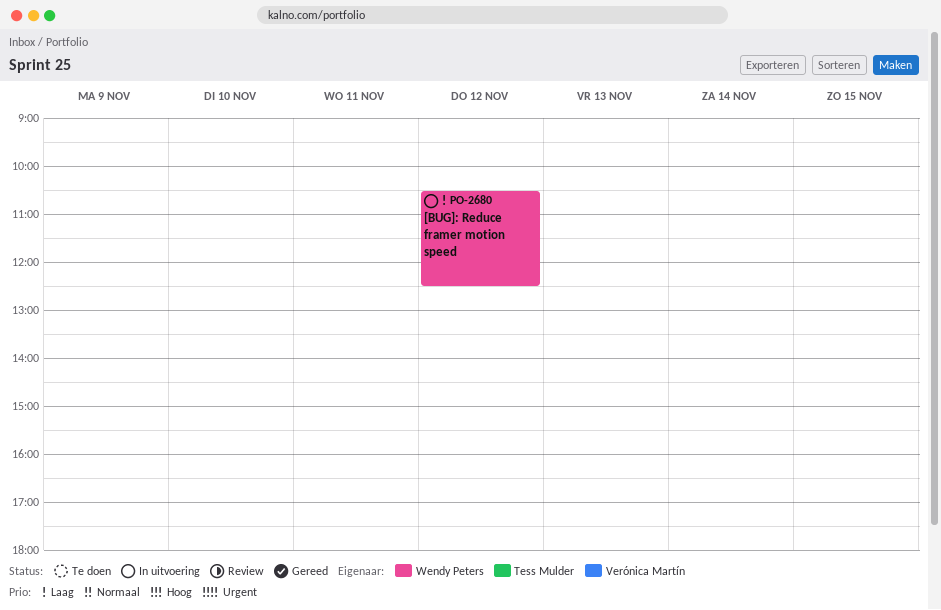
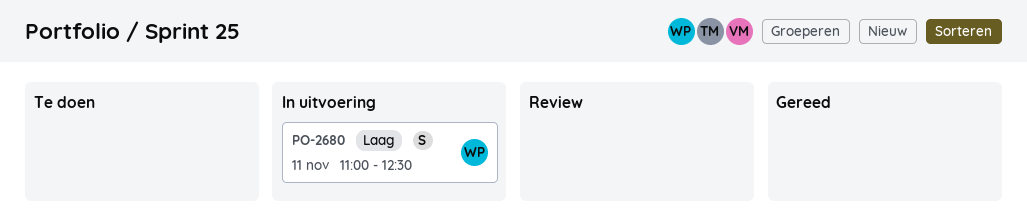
PO-2680, day: Nov 12 -> Nov 11
PO-2680, begins: 10:30 -> 11:00

